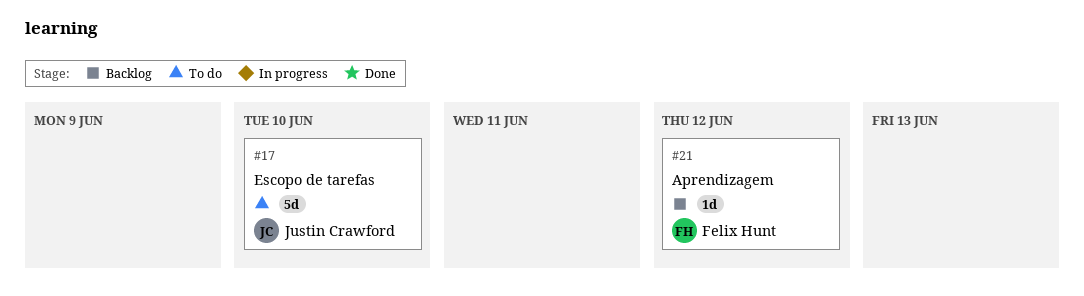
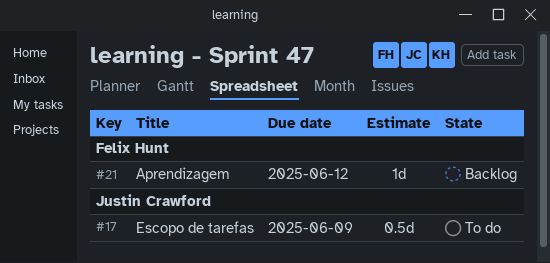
#17, estimate: 5d -> 0.5d
#17, due: Jun 10 -> Jun 9

